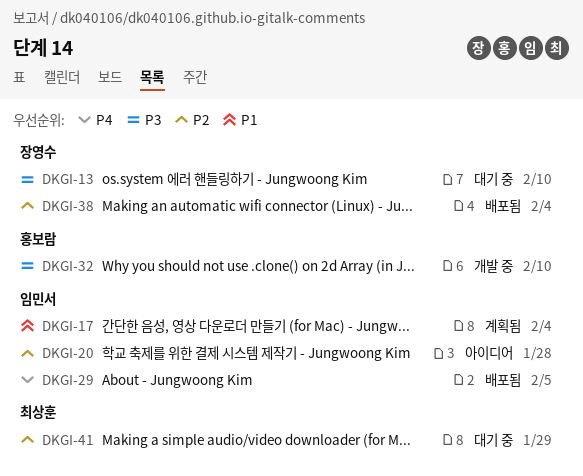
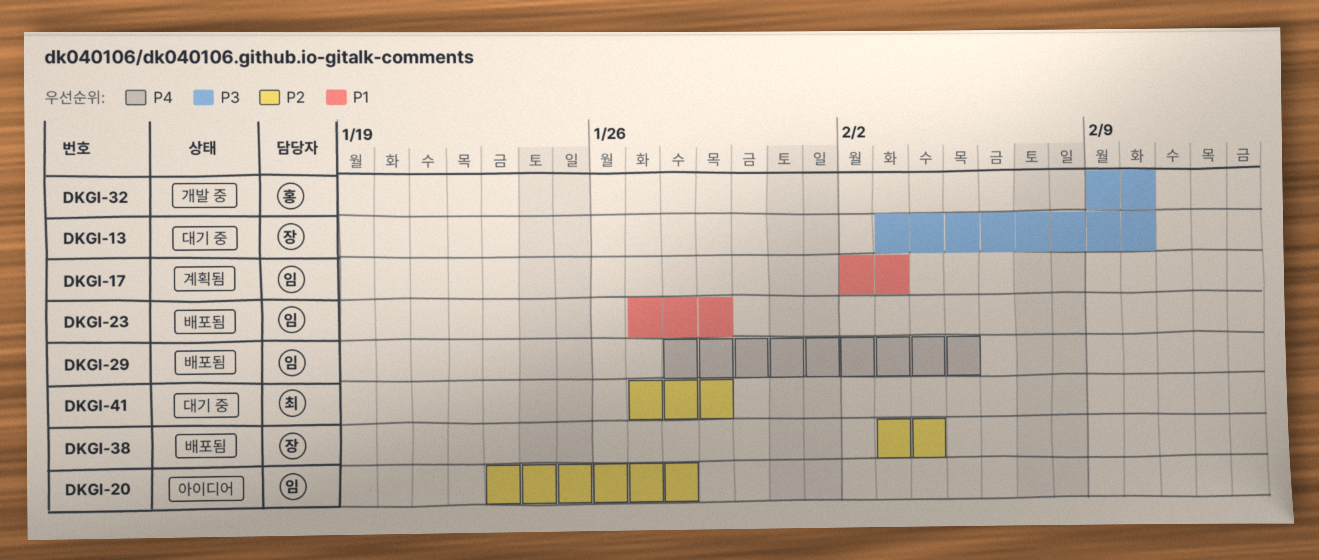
DKGI-17, due: Feb 4 -> Feb 3
DKGI-23: none -> present

